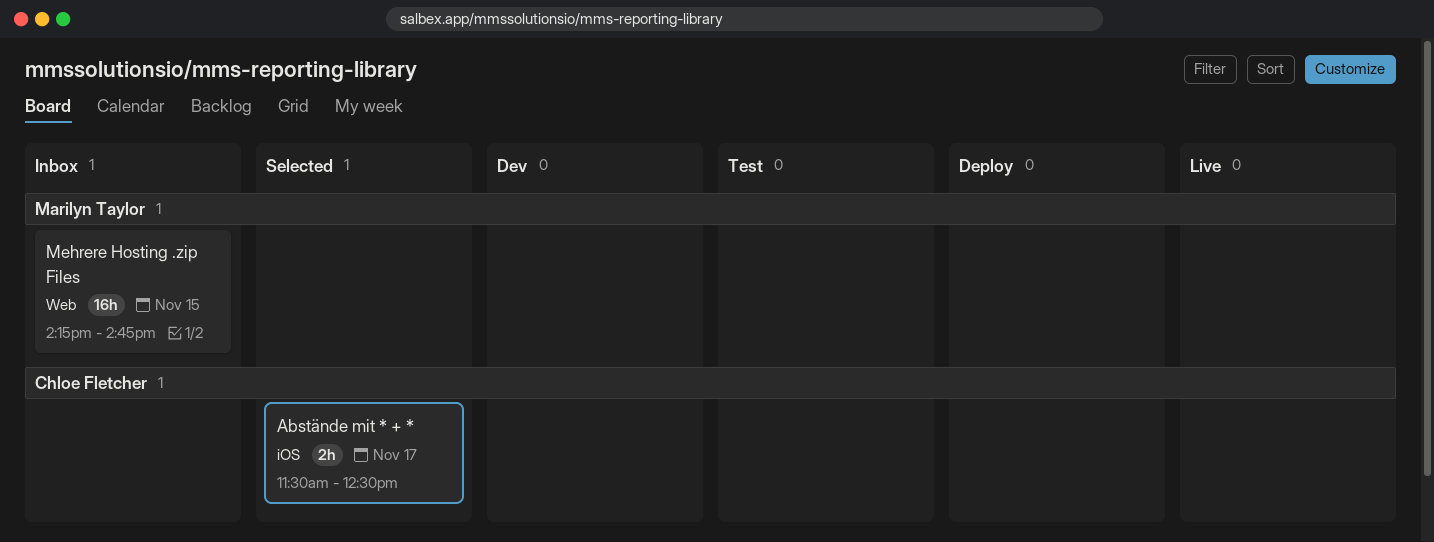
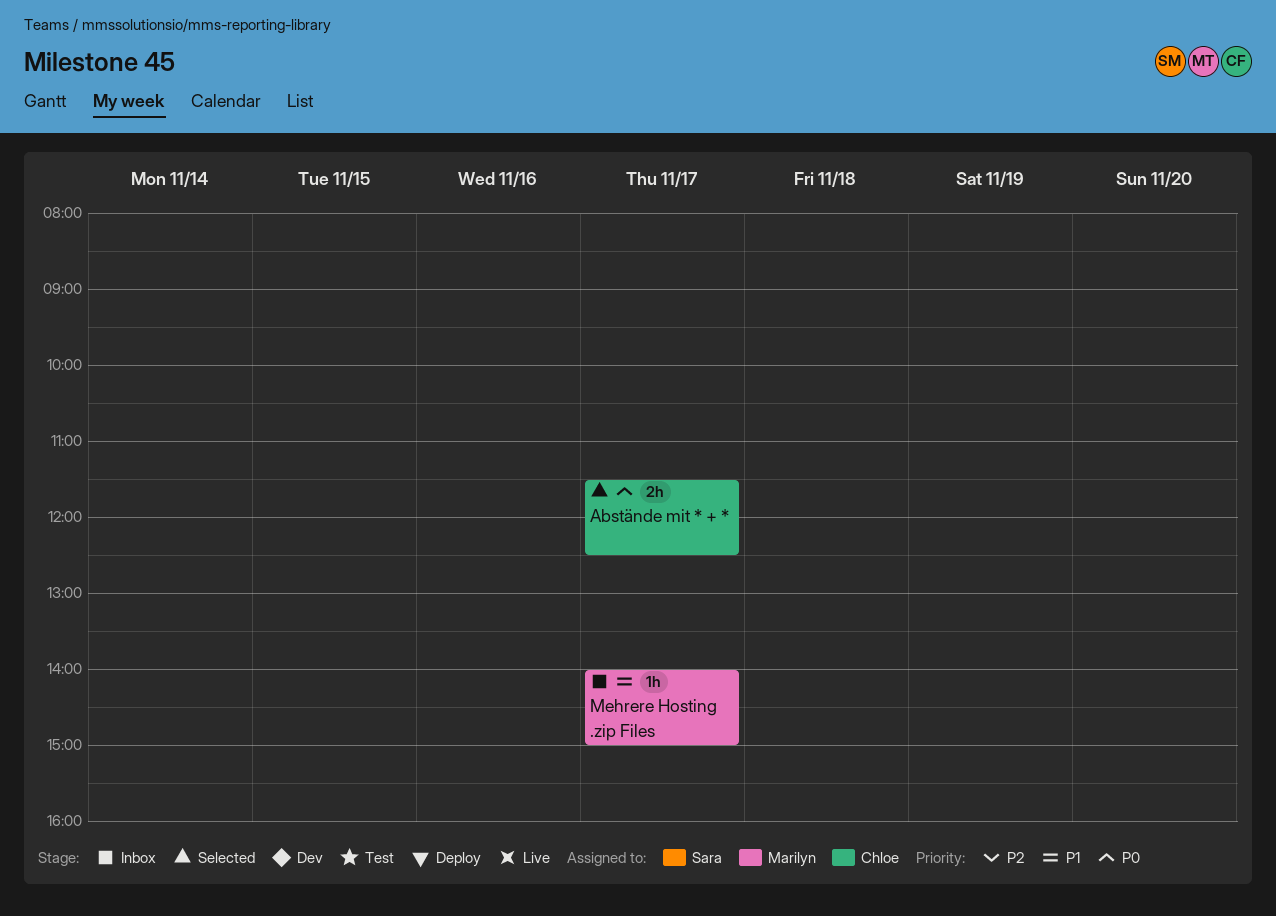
Mehrere Hosting .zip Files, estimate: 16h -> 1h
Mehrere Hosting .zip Files, day: Nov 15 -> Nov 17
Mehrere Hosting .zip Files, begins: 14:15 -> 14:00
Mehrere Hosting .zip Files, ends: 14:45 -> 15:00

